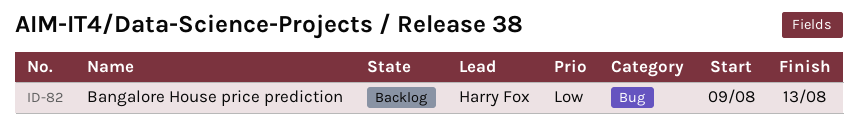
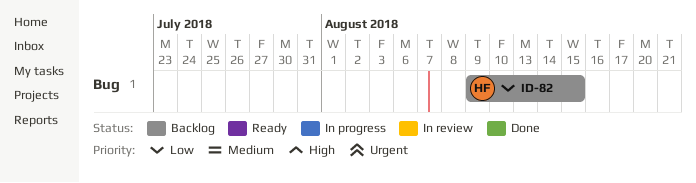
ID-82, due: Aug 13 -> Aug 15

